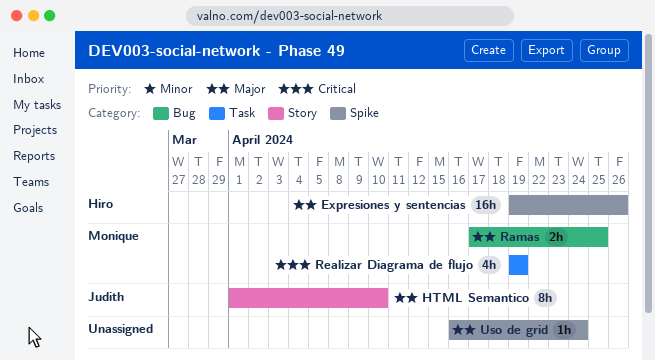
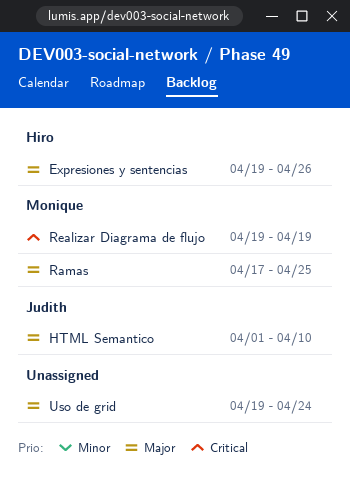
Uso de grid, start: Apr 16 -> Apr 19

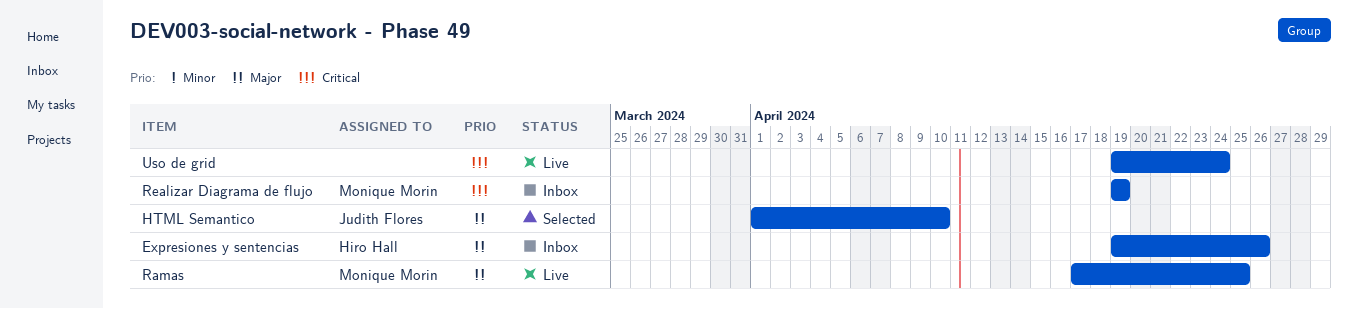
Uso de grid, priority: Major -> Critical

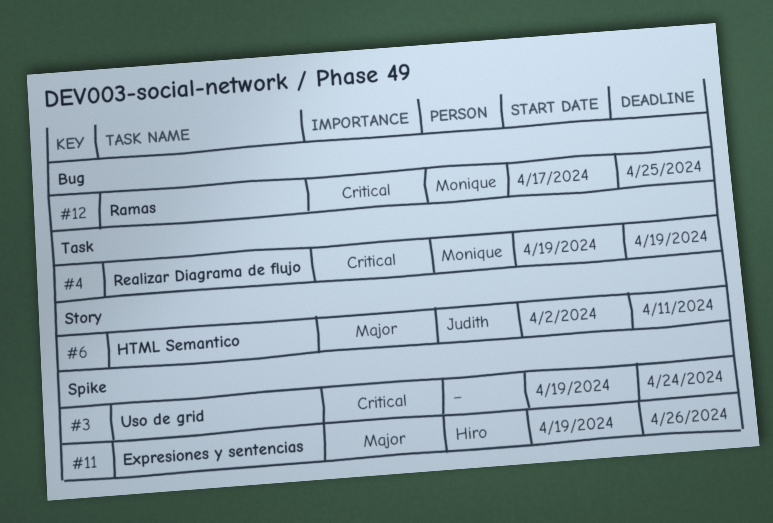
HTML Semantico, start: Apr 1 -> Apr 2
HTML Semantico, due: Apr 10 -> Apr 11
Ramas, priority: Major -> Critical

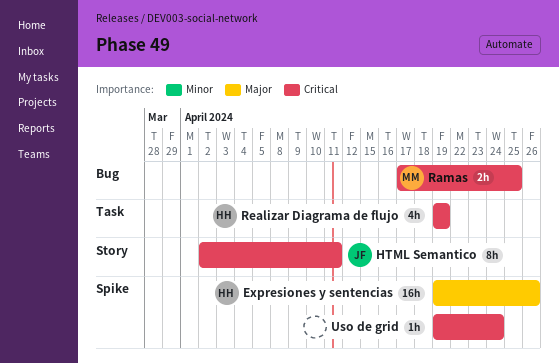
HTML Semantico, priority: Major -> Critical
Realizar Diagrama de flujo, owner: Monique -> Hiro

